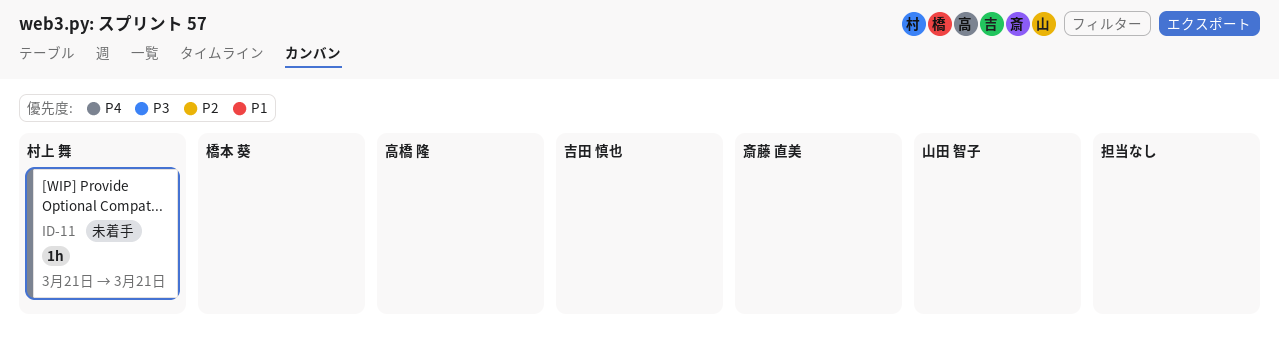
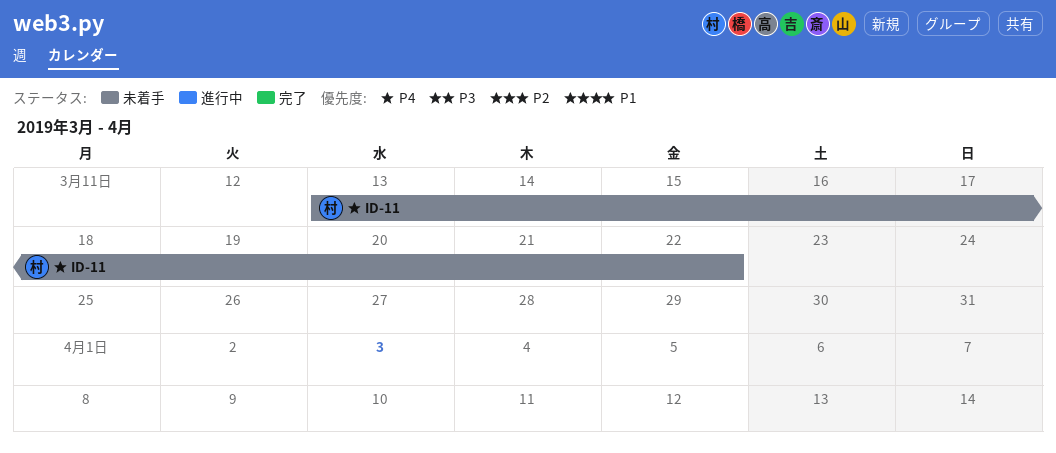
ID-11, start: Mar 21 -> Mar 13
ID-11, due: Mar 21 -> Mar 22

